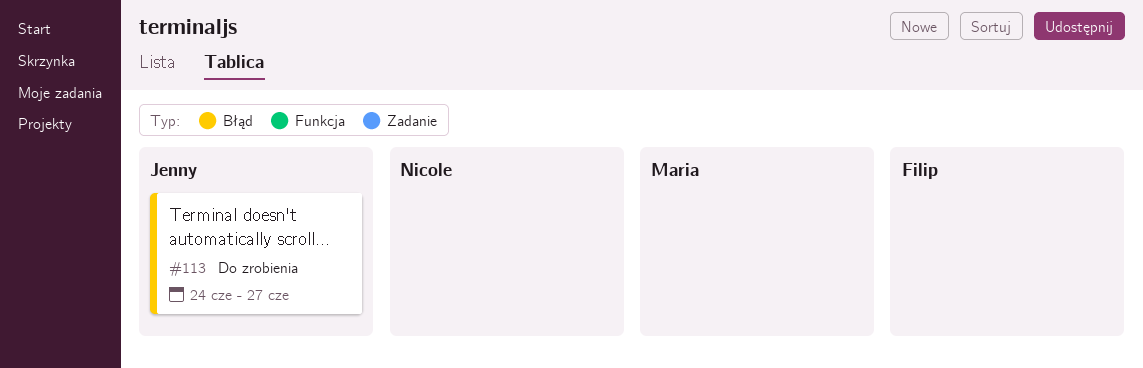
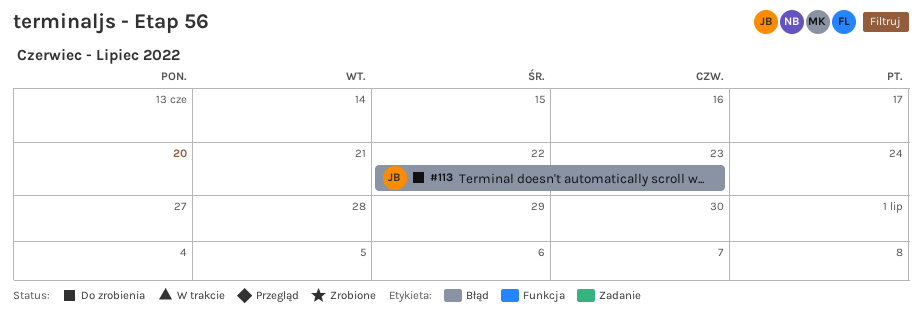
#113, start: Jun 24 -> Jun 22
#113, due: Jun 27 -> Jun 23

